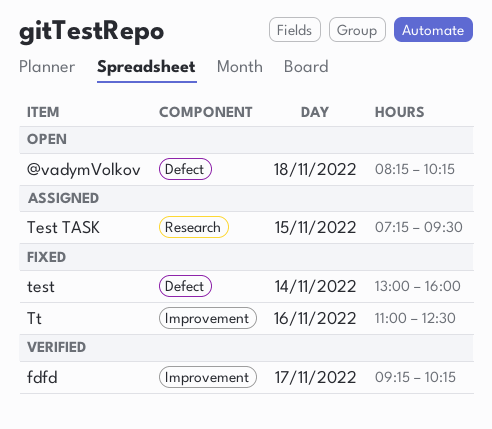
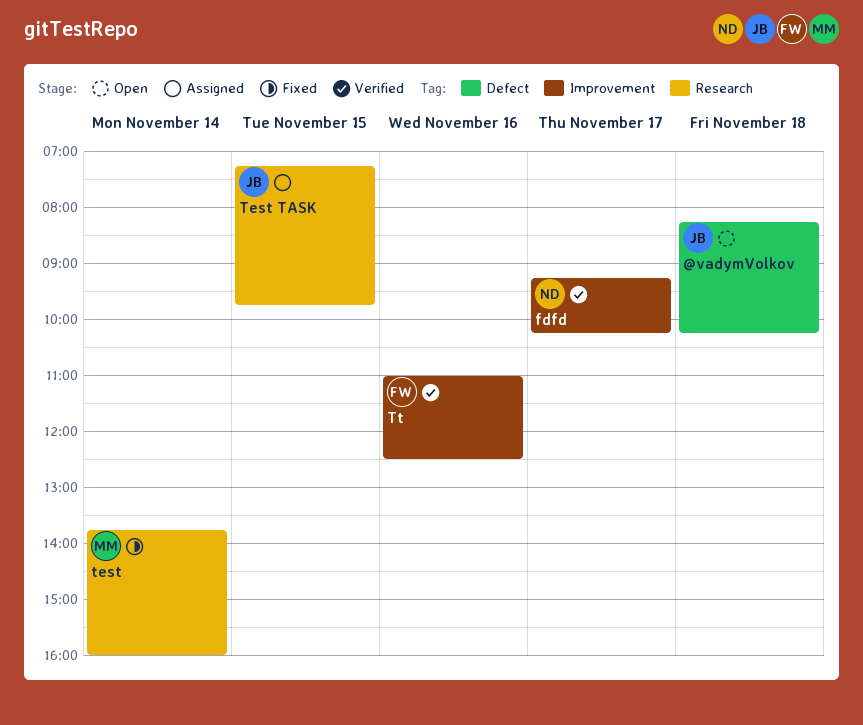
test, label: Defect -> Research
test, begins: 13:00 -> 13:45
Test TASK, ends: 09:30 -> 09:45
Tt, status: Fixed -> Verified

